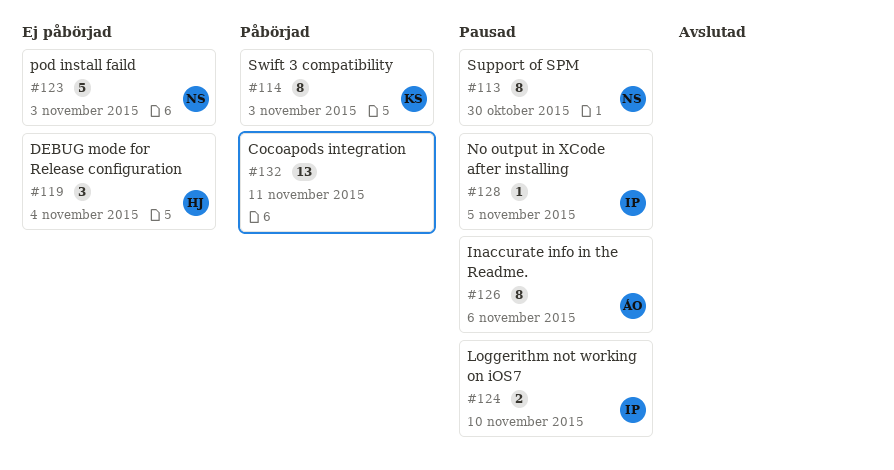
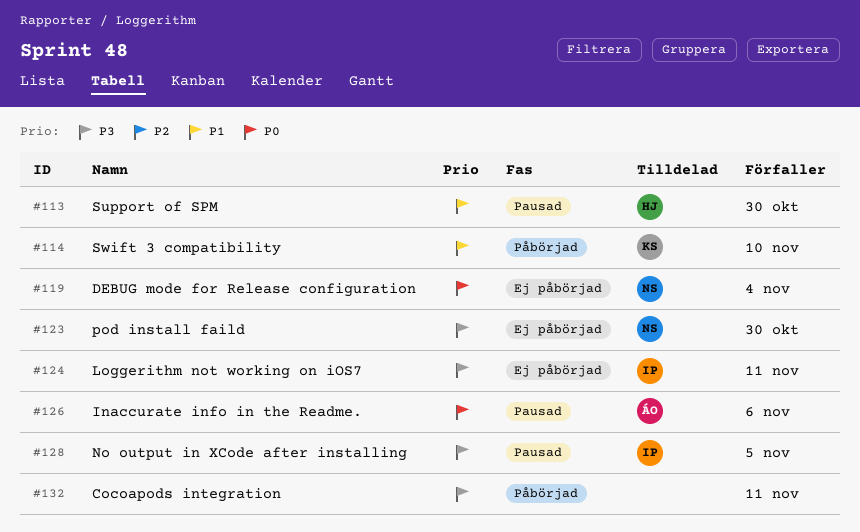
#113, owner: NS -> HJ
#114, due: Nov 3 -> Nov 10
#119, owner: HJ -> NS
#123, due: Nov 3 -> Oct 30
#124, status: Pausad -> Ej påbörjad
#124, due: Nov 10 -> Nov 11

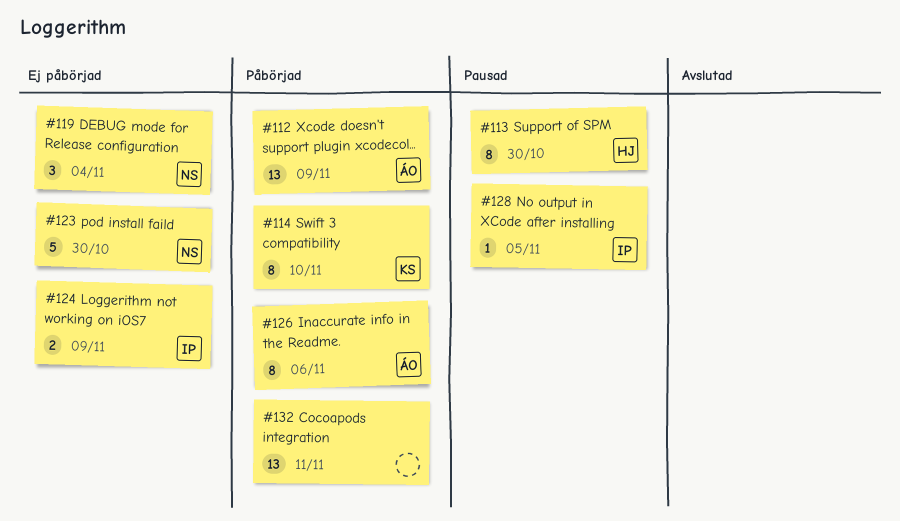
#112: none -> present
#124, due: Nov 11 -> Nov 9
#126, status: Pausad -> Påbörjad

